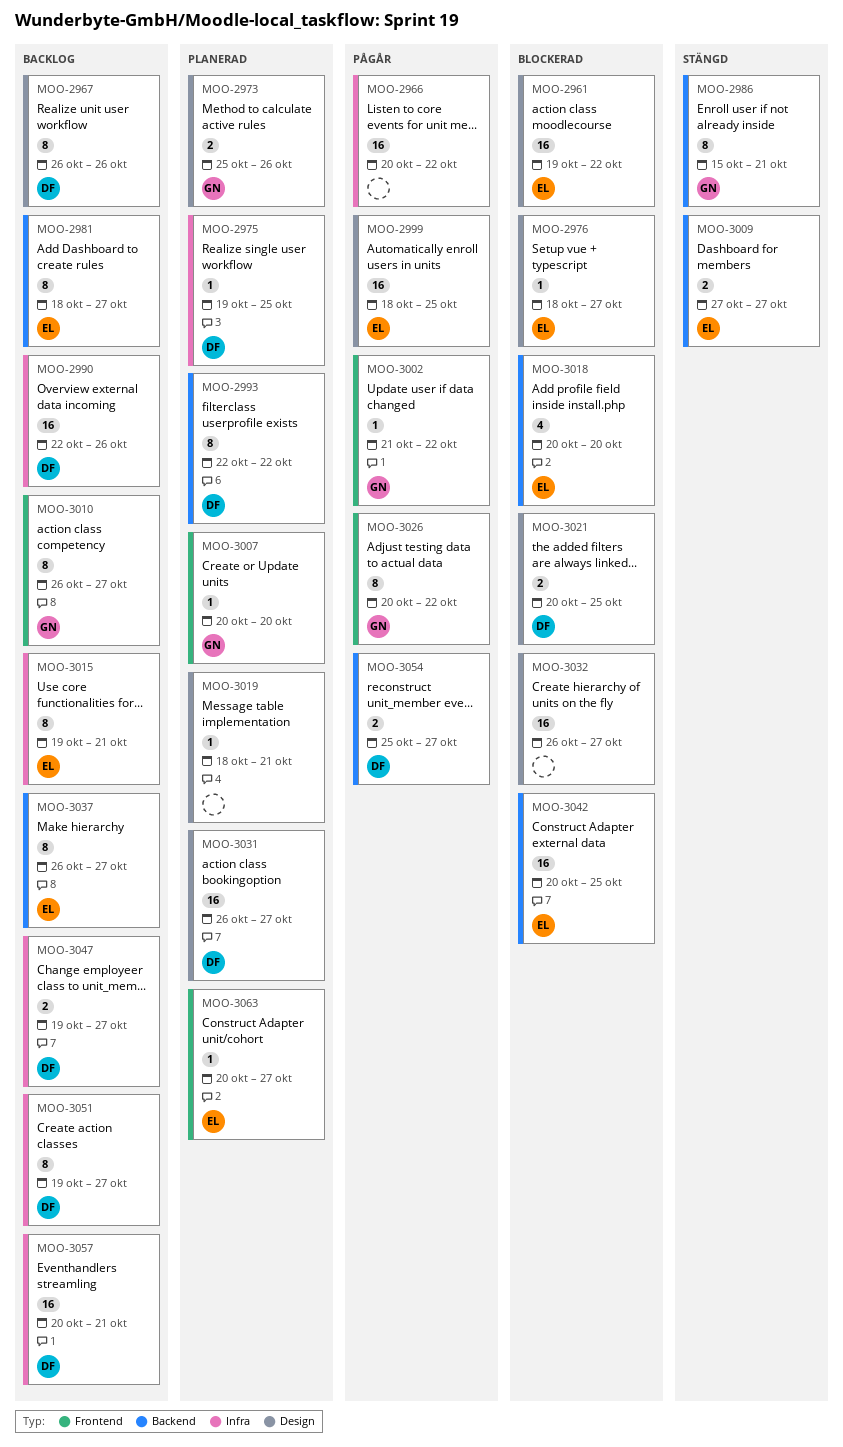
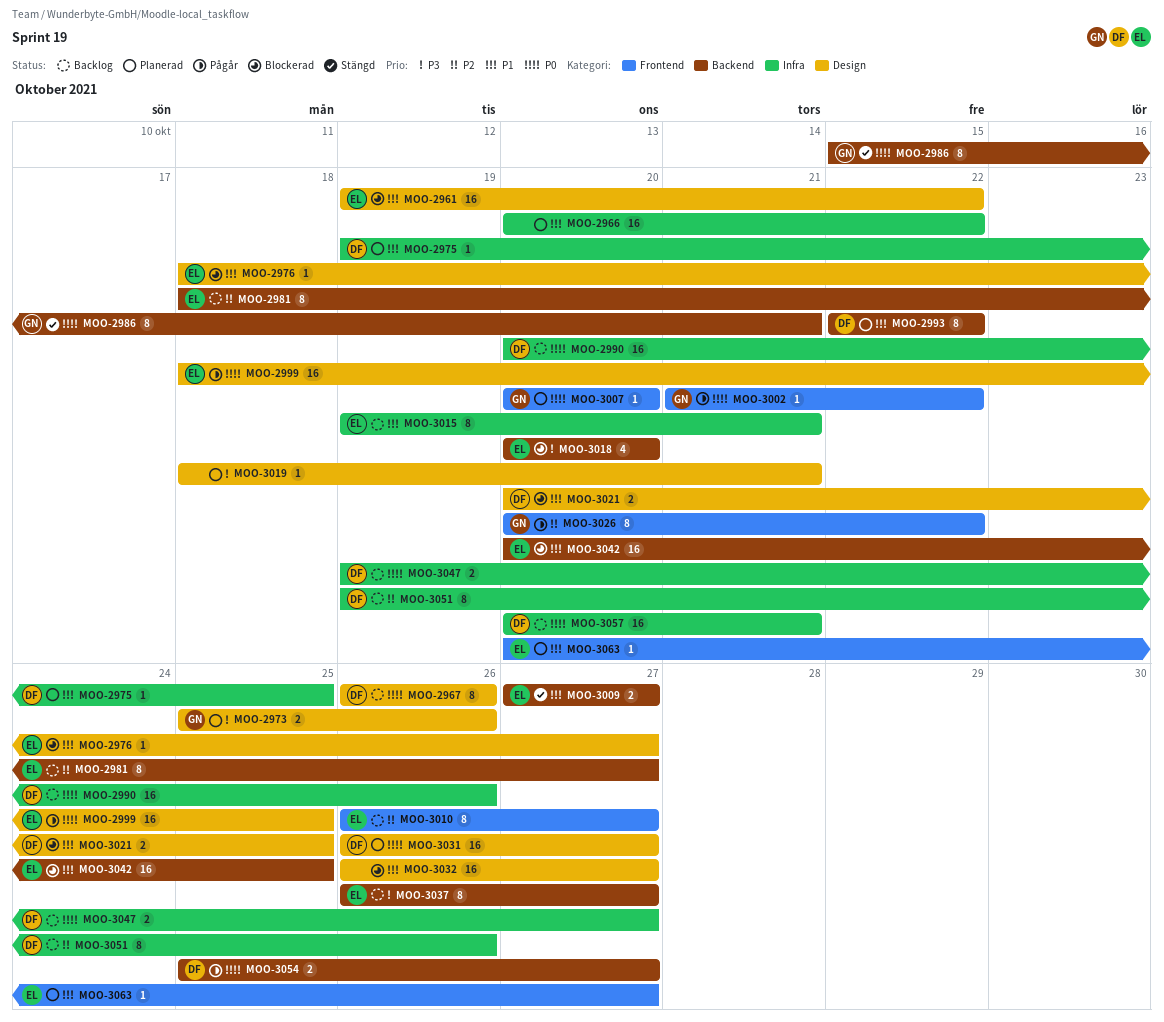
MOO-2966, status: Pågår -> Planerad
MOO-2990, start: Oct 22 -> Oct 20
MOO-3010, owner: GN -> EL
MOO-3051, due: Oct 27 -> Oct 26

